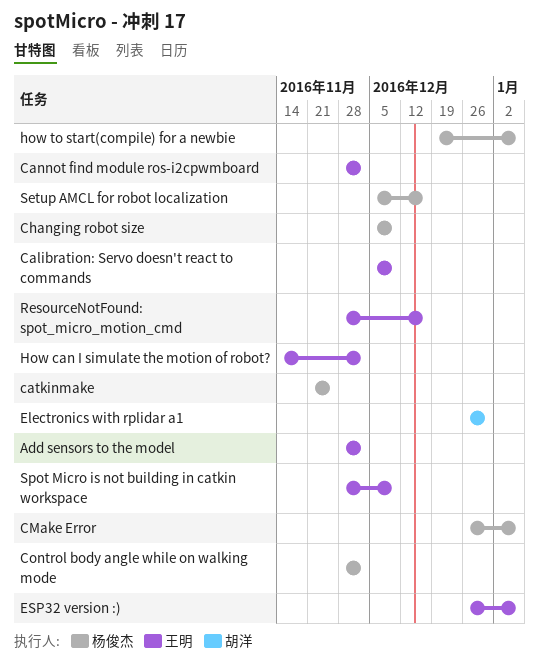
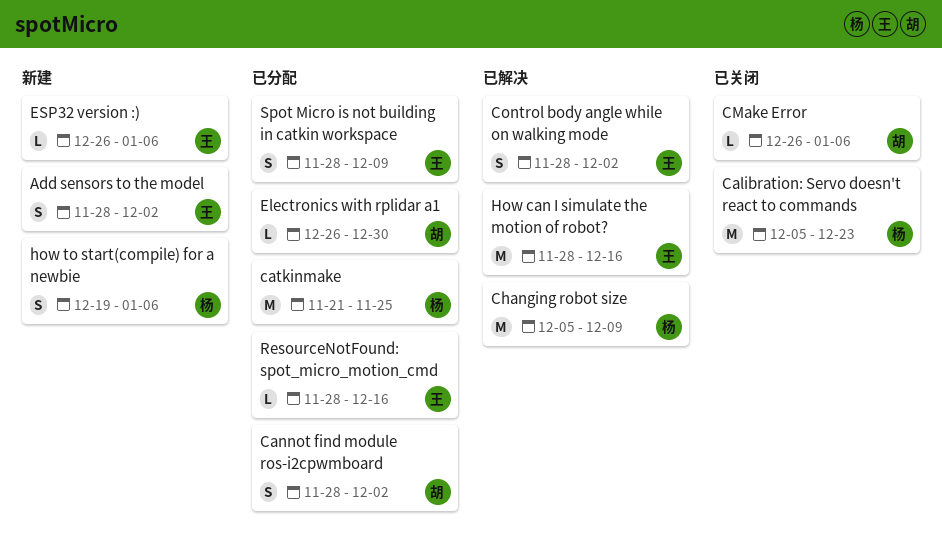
Calibration: Servo doesn't react to commands, owner: 王明 -> 杨俊杰
Calibration: Servo doesn't react to commands, due: Dec 9 -> Dec 23
Cannot find module ros-i2cpwmboard, owner: 王明 -> 胡洋
CMake Error, owner: 杨俊杰 -> 胡洋
Control body angle while on walking mode, owner: 杨俊杰 -> 王明
How can I simulate the motion of robot?, start: Nov 14 -> Nov 28
How can I simulate the motion of robot?, due: Dec 2 -> Dec 16
Setup AMCL for robot localization: present -> none

